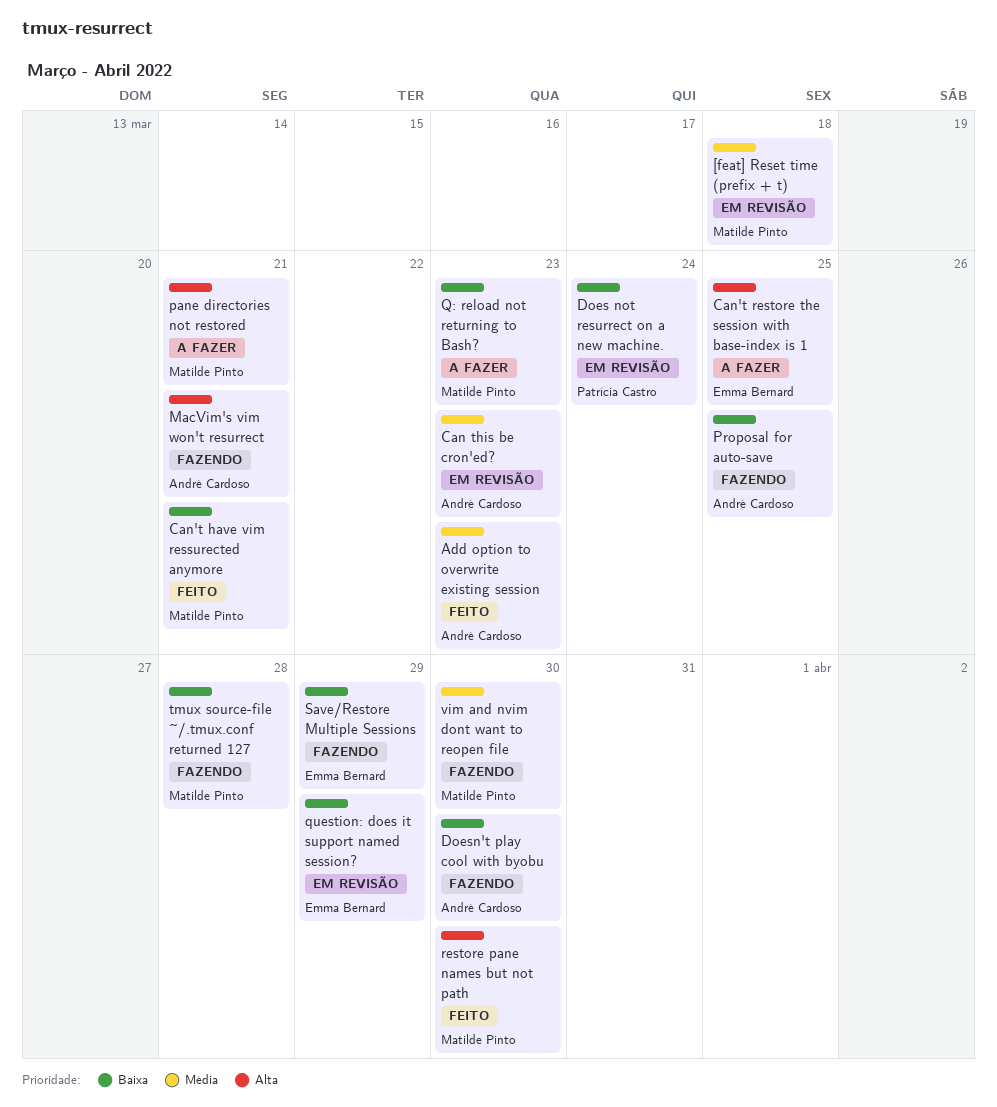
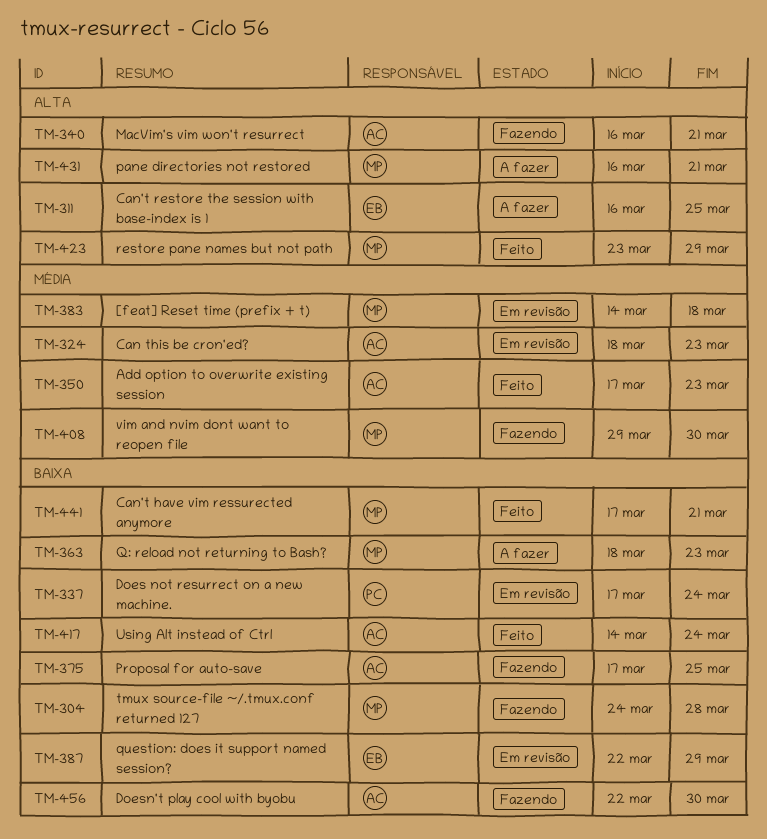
restore pane names but not path, due: Mar 30 -> Mar 29
Save/Restore Multiple Sessions: present -> none
Using Alt instead of Ctrl: none -> present

